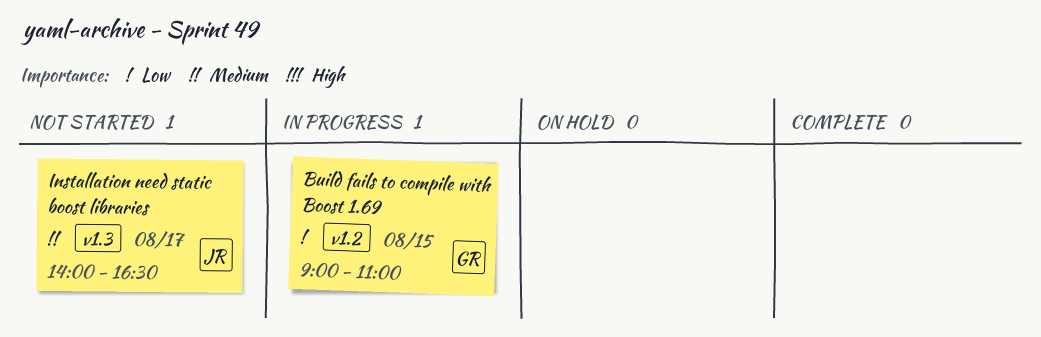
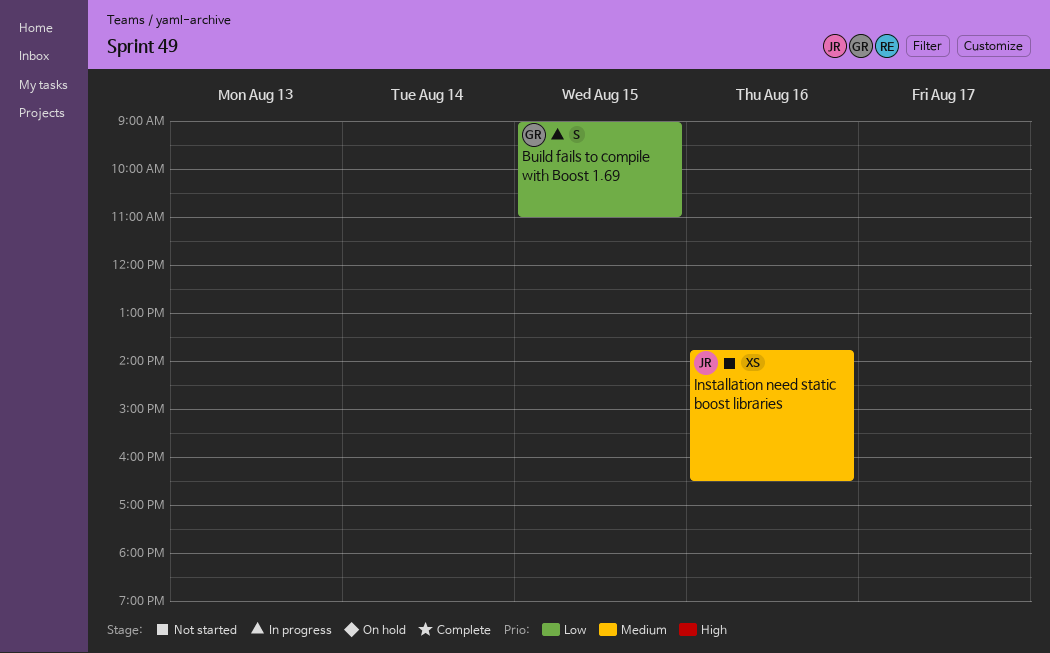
Installation need static boost libraries, day: Aug 17 -> Aug 16
Installation need static boost libraries, begins: 14:00 -> 13:45

